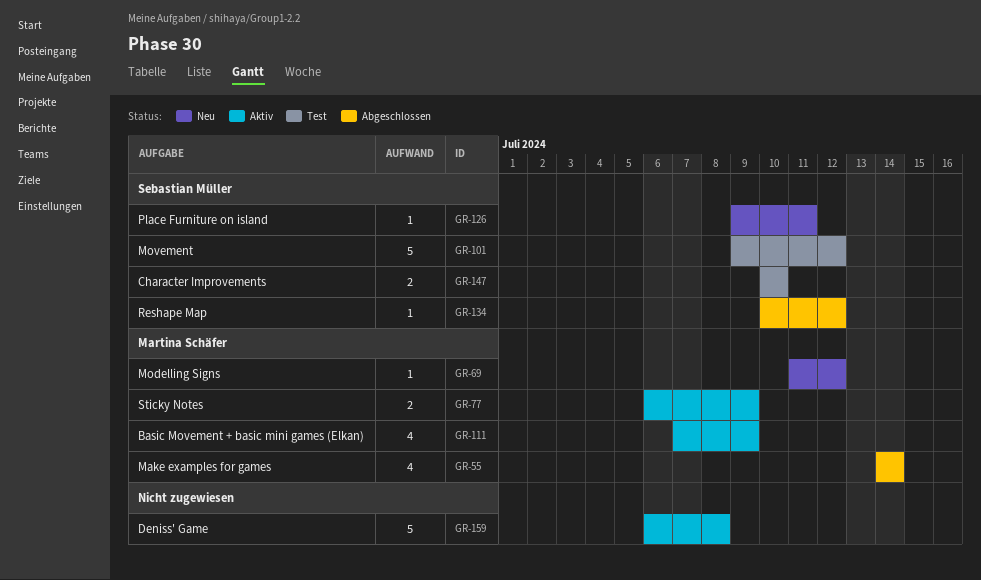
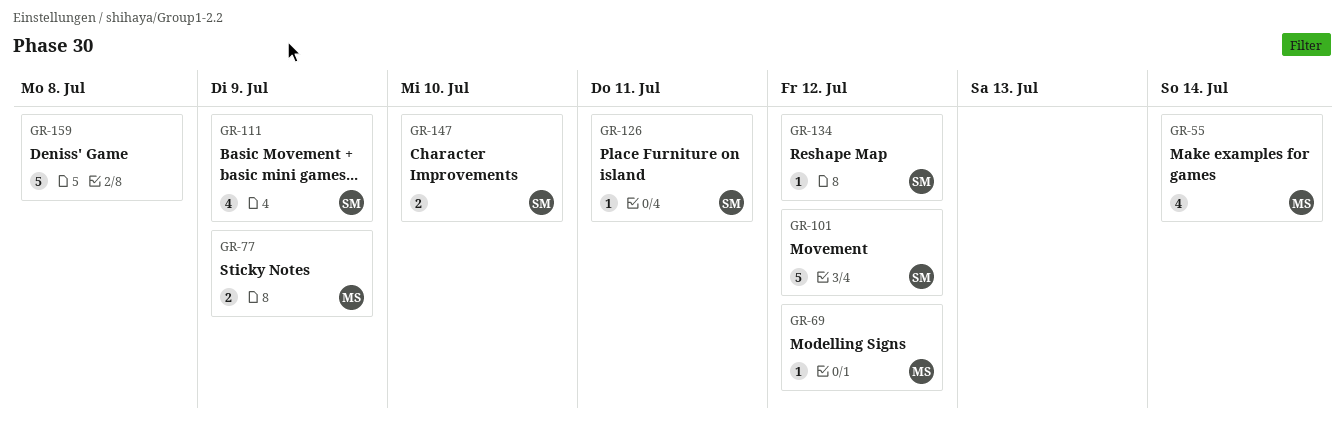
GR-111, owner: Martina Schäfer -> Sebastian Müller

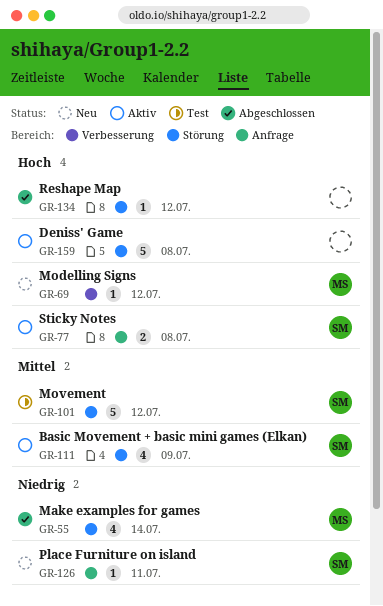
GR-77, owner: MS -> SM
GR-77, due: Jul 9 -> Jul 8
GR-134, owner: SM -> none
GR-147: present -> none

